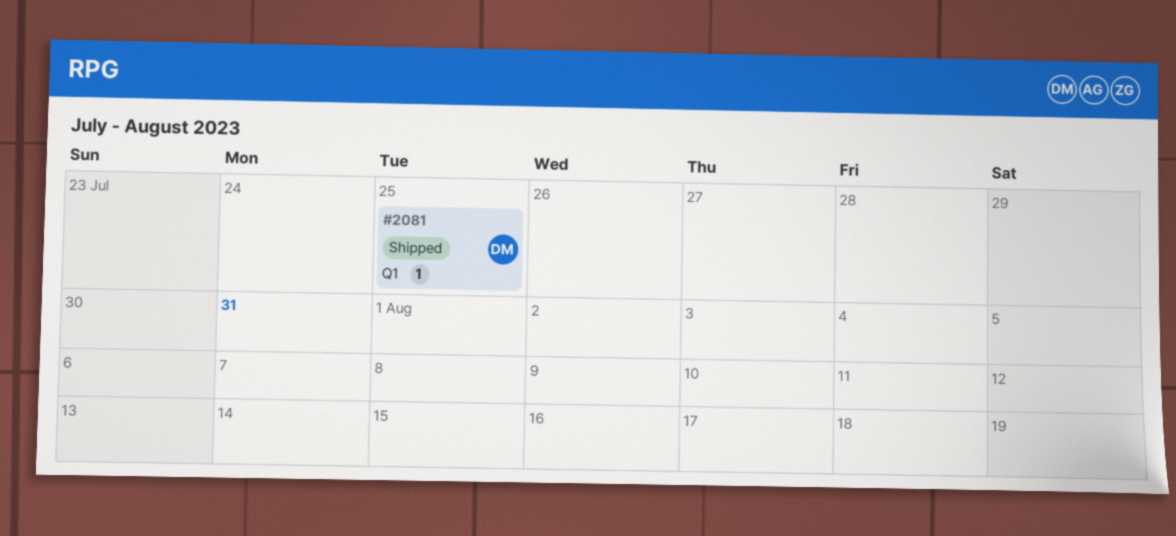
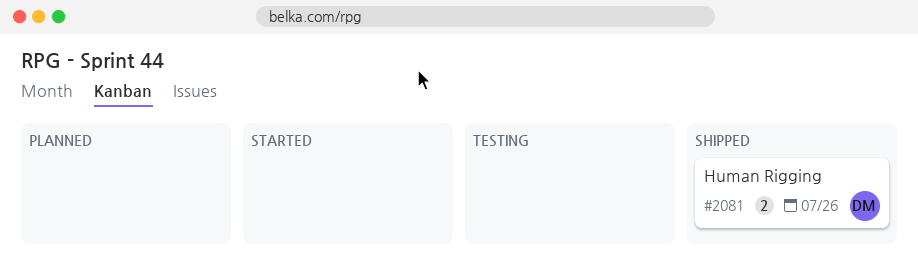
#2081, estimate: 1 -> 2
#2081, due: Jul 25 -> Jul 26

